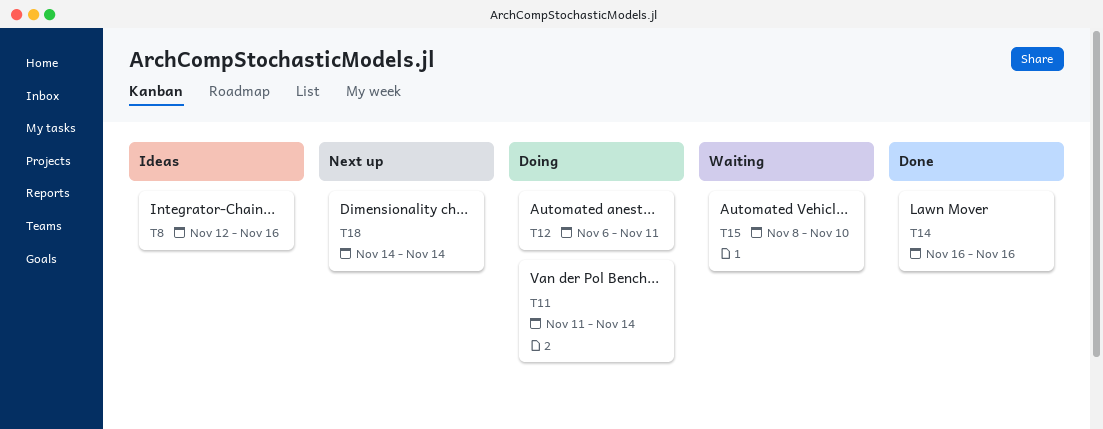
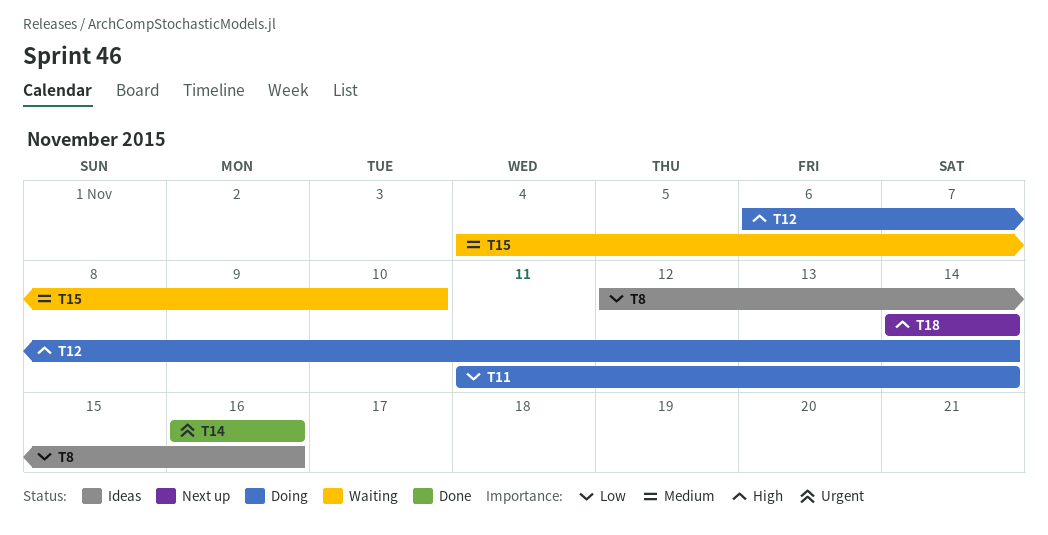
T12, due: Nov 11 -> Nov 14
T15, start: Nov 8 -> Nov 4

